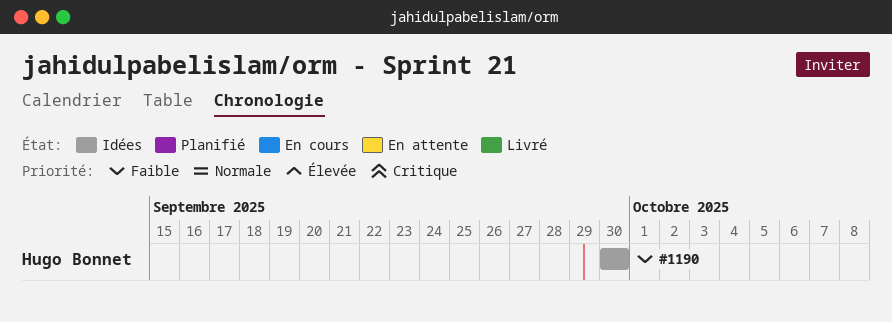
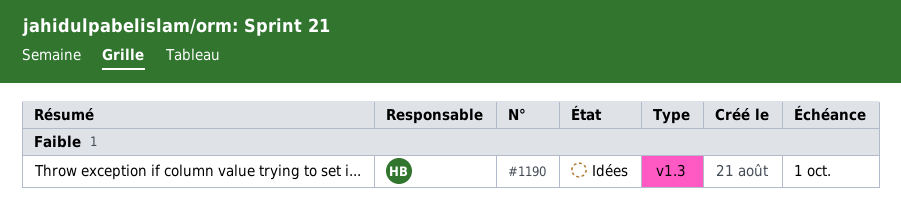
#1190, due: Sep 30 -> Oct 1

